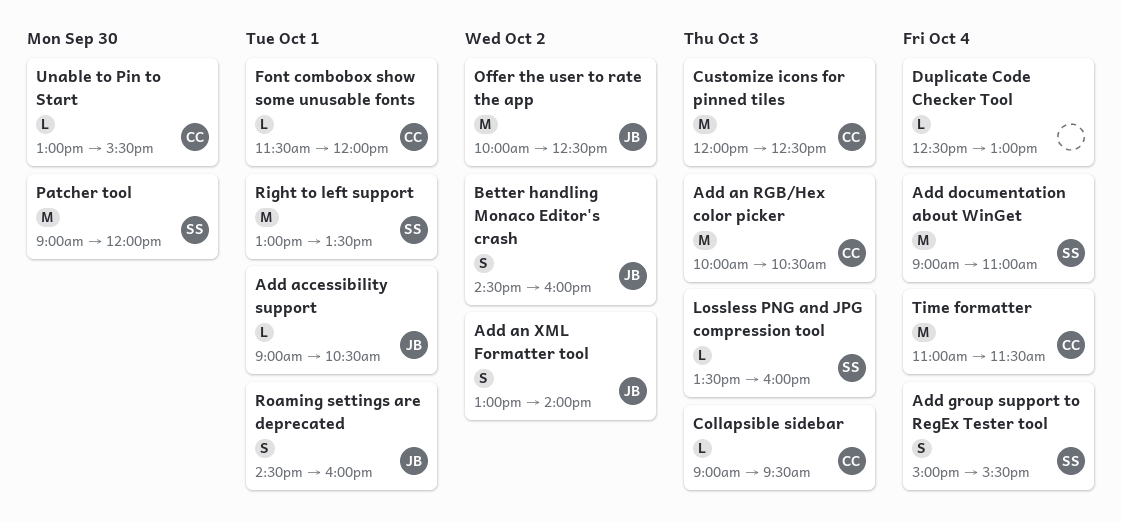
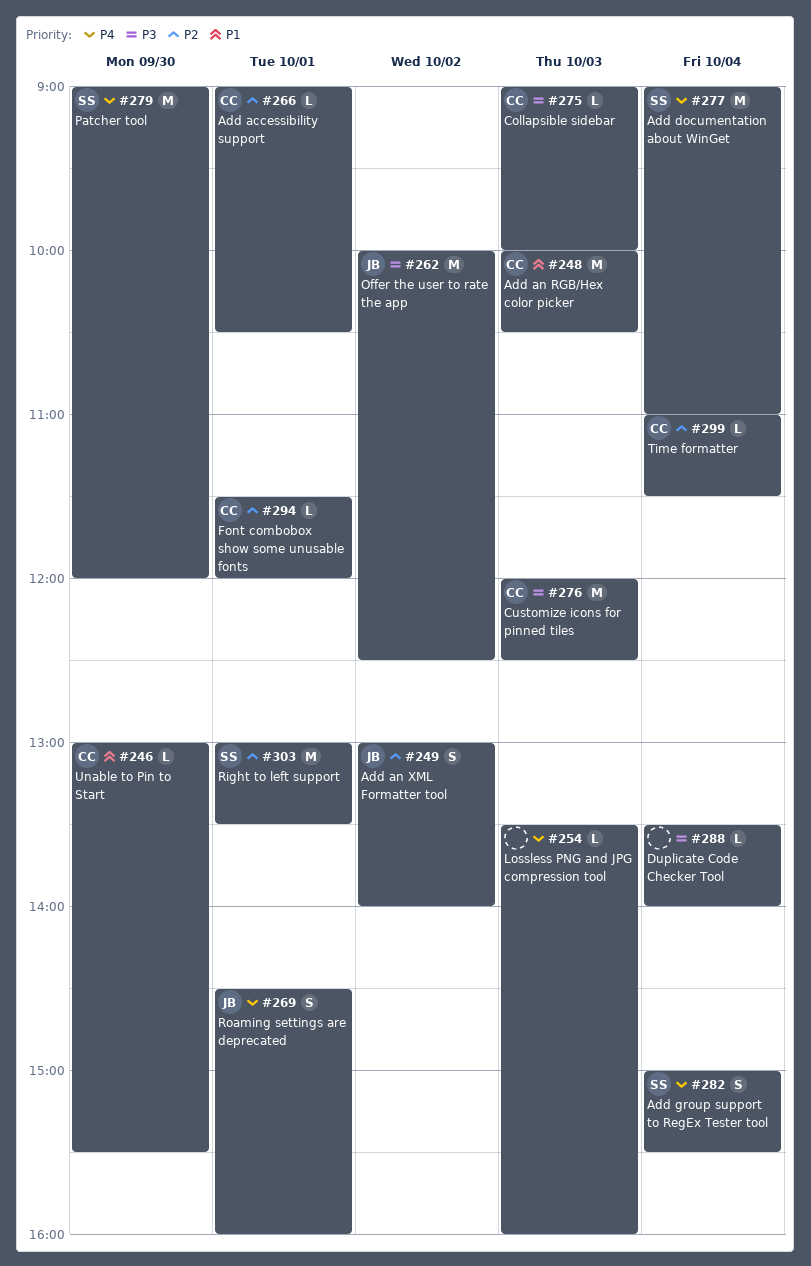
Add accessibility support, owner: JB -> CC
Better handling Monaco Editor's crash: present -> none
Collapsible sidebar, ends: 09:30 -> 10:00
Duplicate Code Checker Tool, begins: 12:30 -> 13:30
Duplicate Code Checker Tool, ends: 13:00 -> 14:00
Lossless PNG and JPG compression tool, owner: SS -> none
Time formatter, estimate: M -> L

